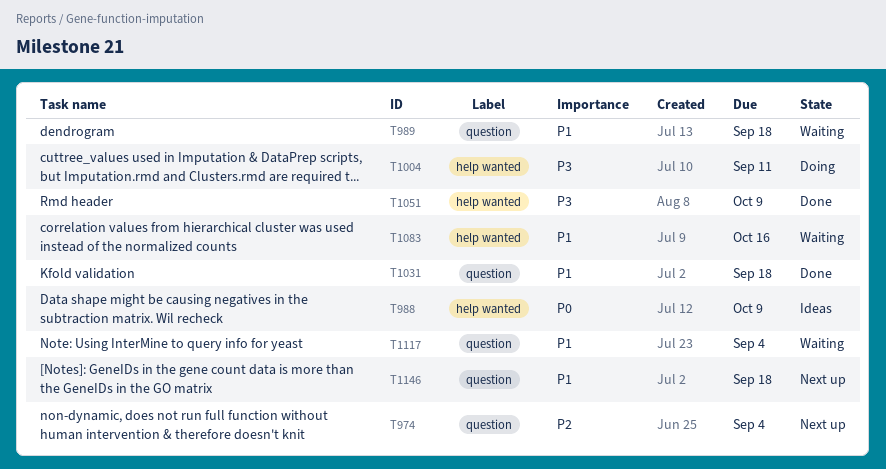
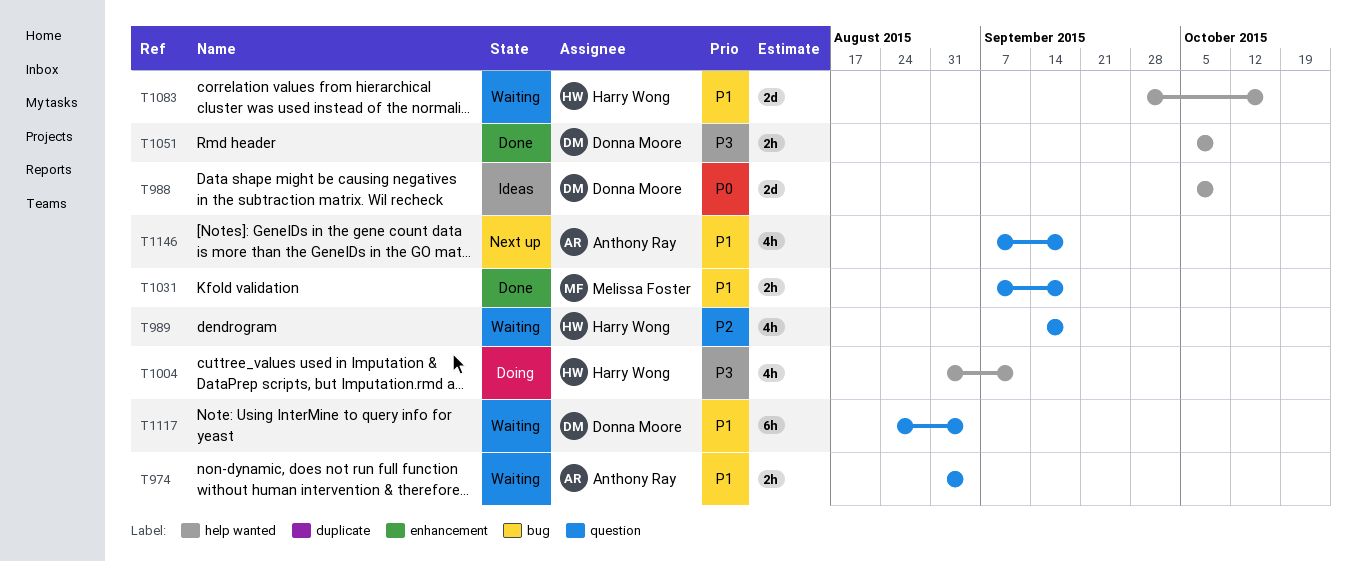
T974, status: Next up -> Waiting
T974, priority: P2 -> P1
T989, priority: P1 -> P2

